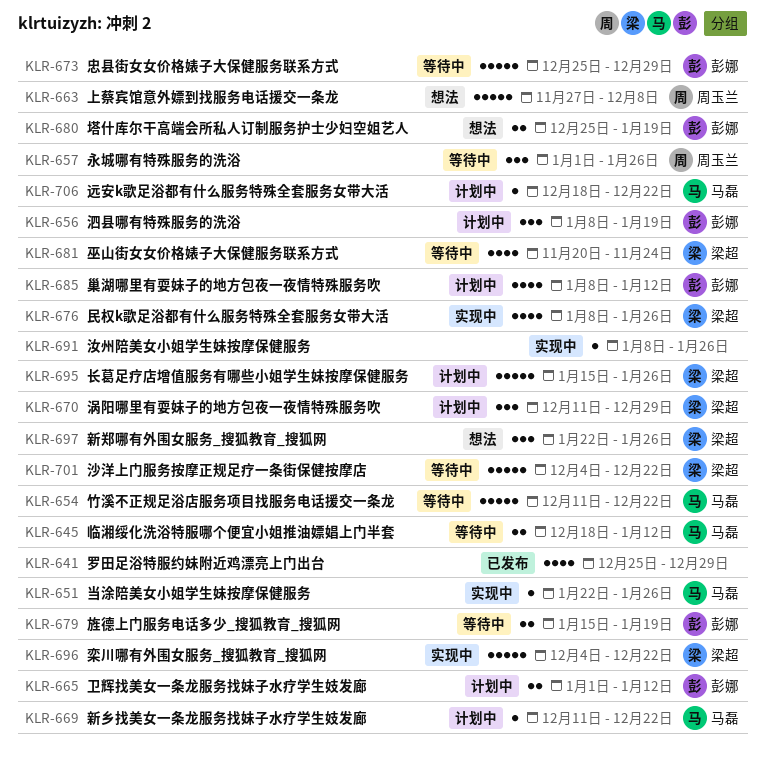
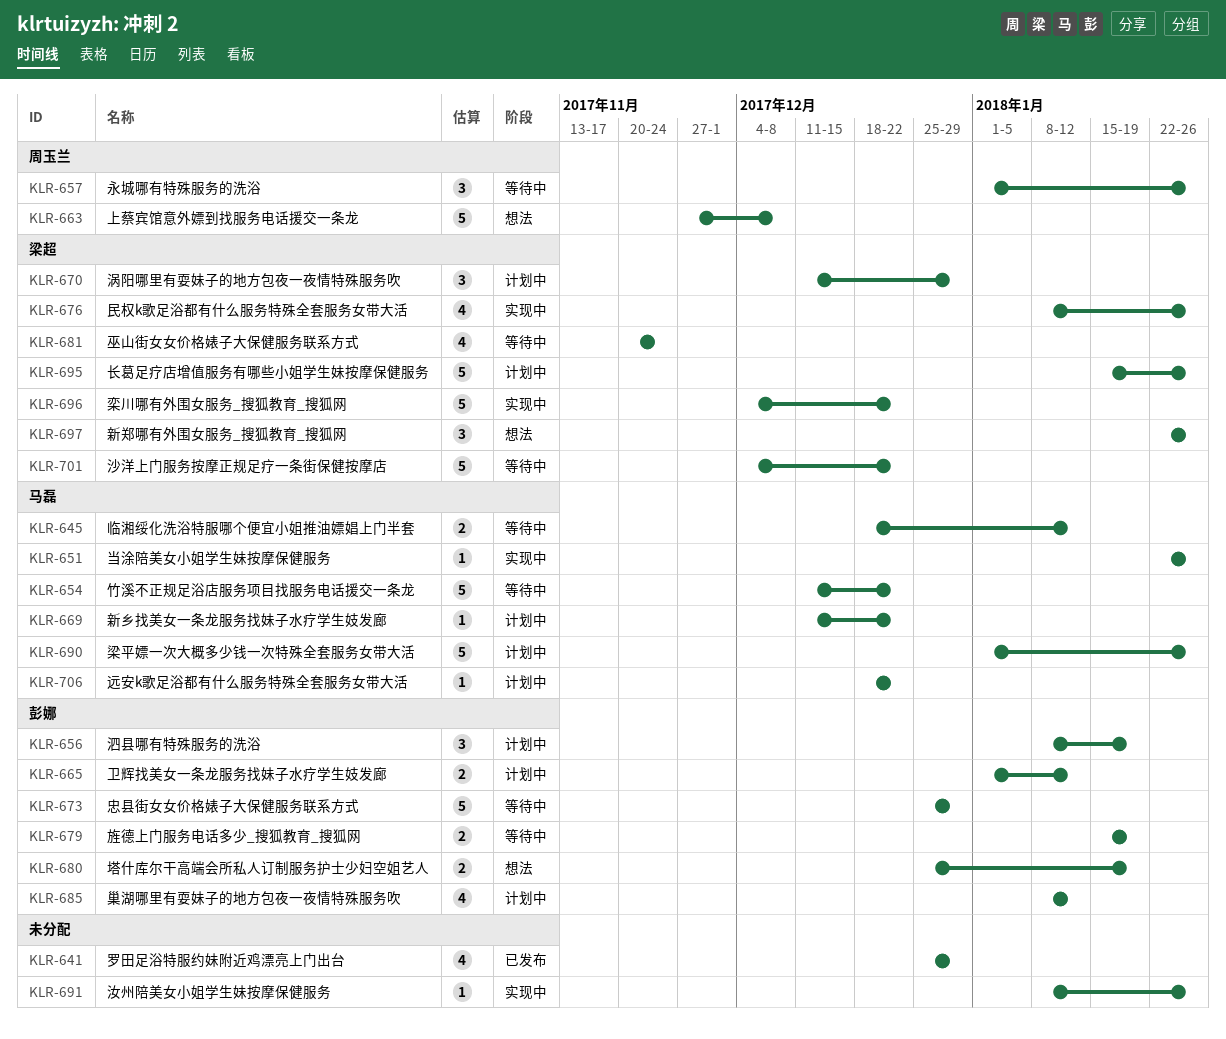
KLR-690: none -> present

